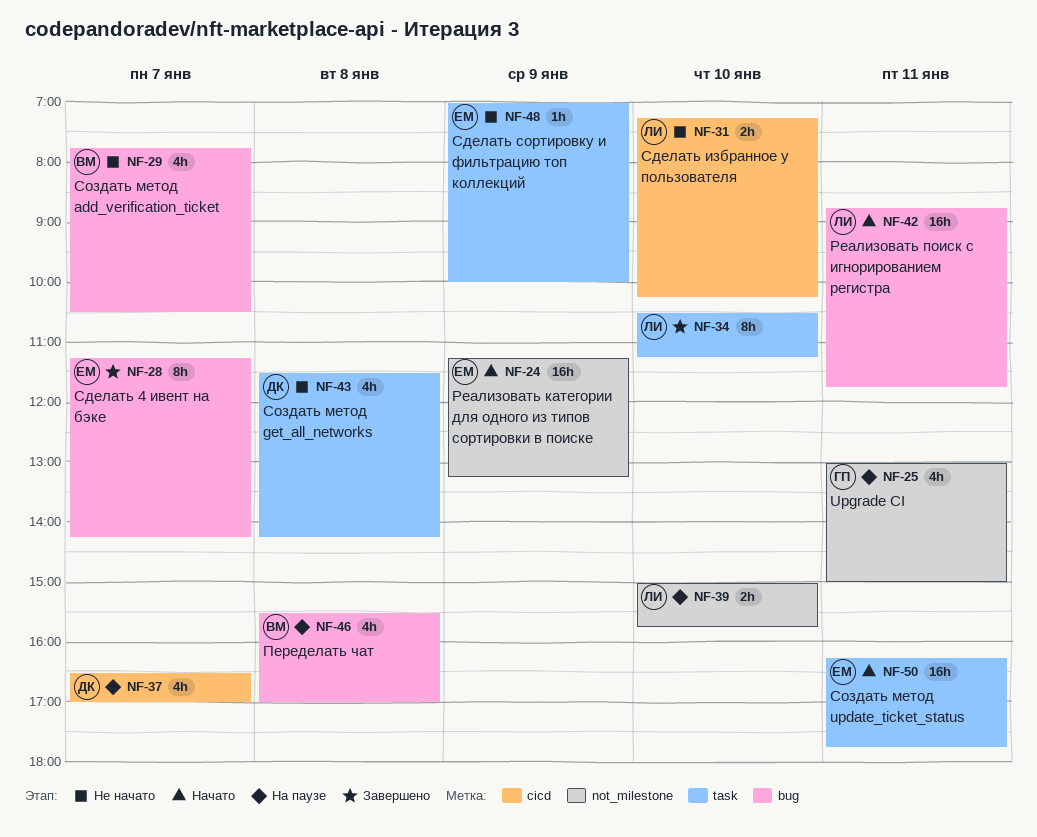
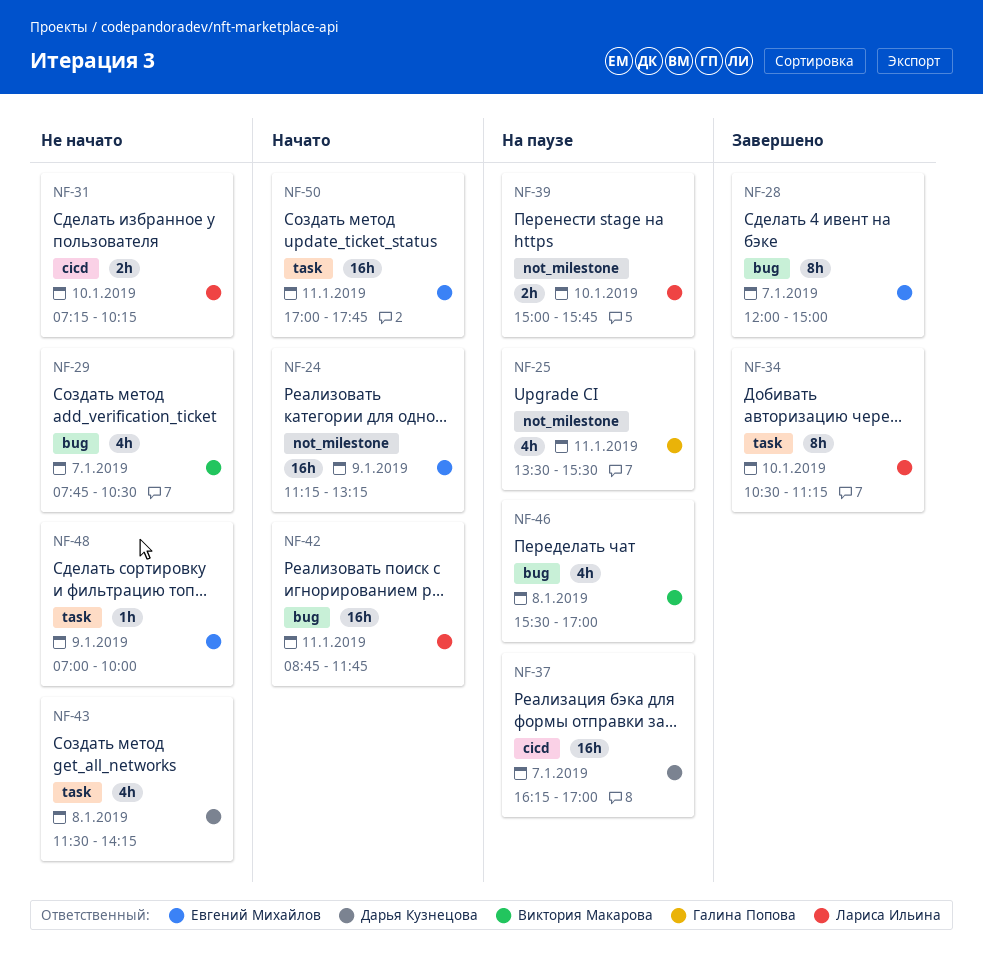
NF-25, begins: 13:00 -> 13:30
NF-25, ends: 15:00 -> 15:30
NF-28, begins: 11:15 -> 12:00
NF-28, ends: 14:15 -> 15:00
NF-37, estimate: 4h -> 16h
NF-37, begins: 16:30 -> 16:15
NF-50, begins: 16:15 -> 17:00

